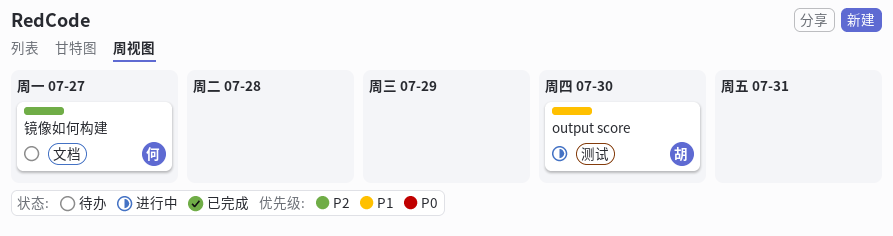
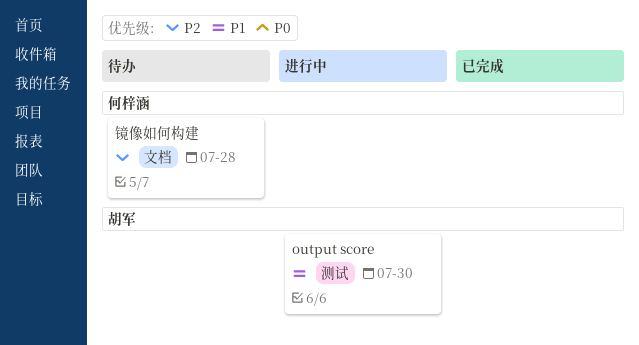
镜像如何构建, due: Jul 27 -> Jul 28

